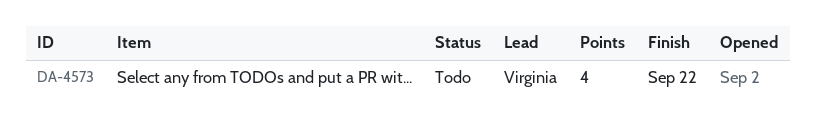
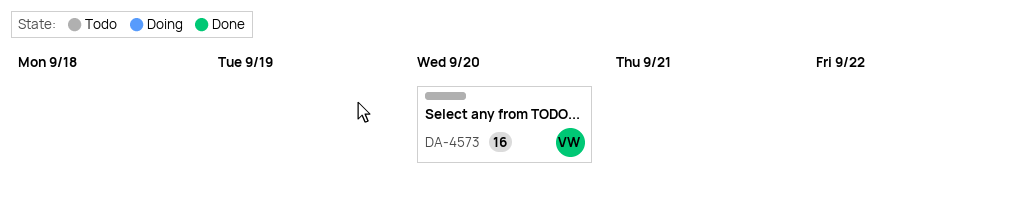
DA-4573, estimate: 4 -> 16
DA-4573, due: Sep 22 -> Sep 20

